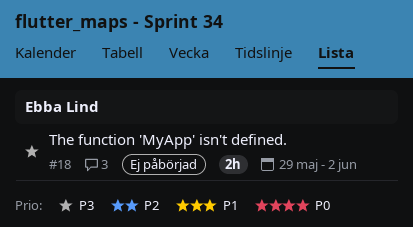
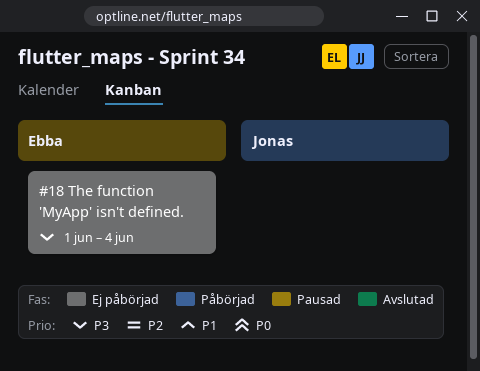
#18, start: May 29 -> Jun 1
#18, due: Jun 2 -> Jun 4

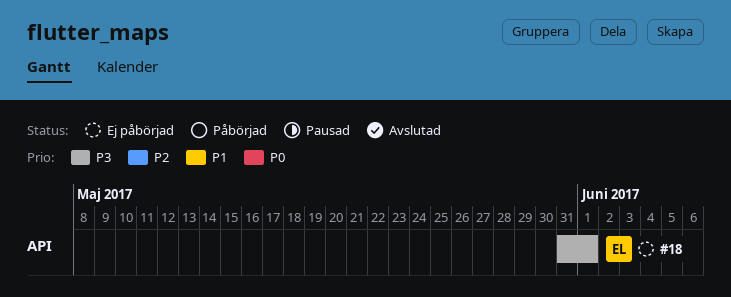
#18, start: Jun 1 -> May 31
#18, due: Jun 4 -> Jun 1

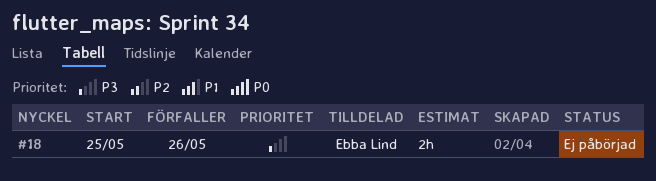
#18, start: May 31 -> May 25
#18, due: Jun 1 -> May 26

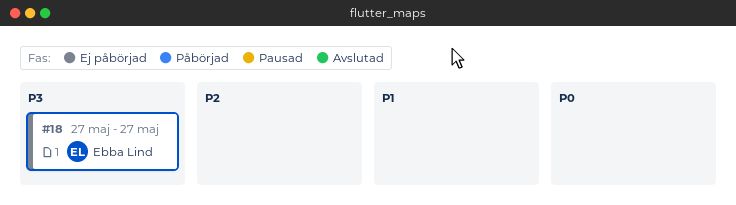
#18, start: May 25 -> May 27
#18, due: May 26 -> May 27

